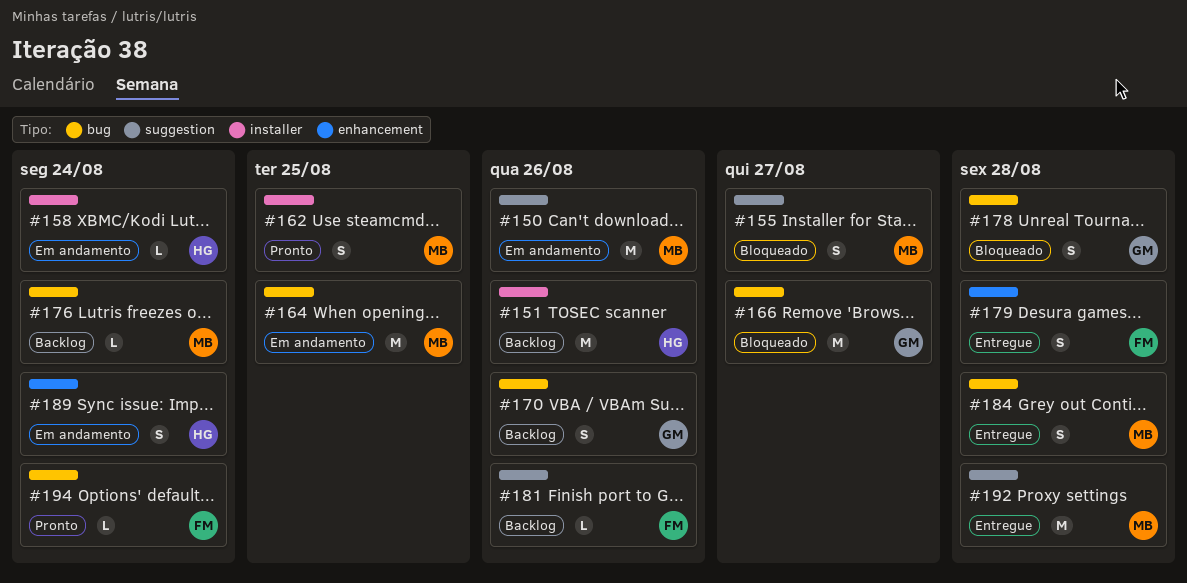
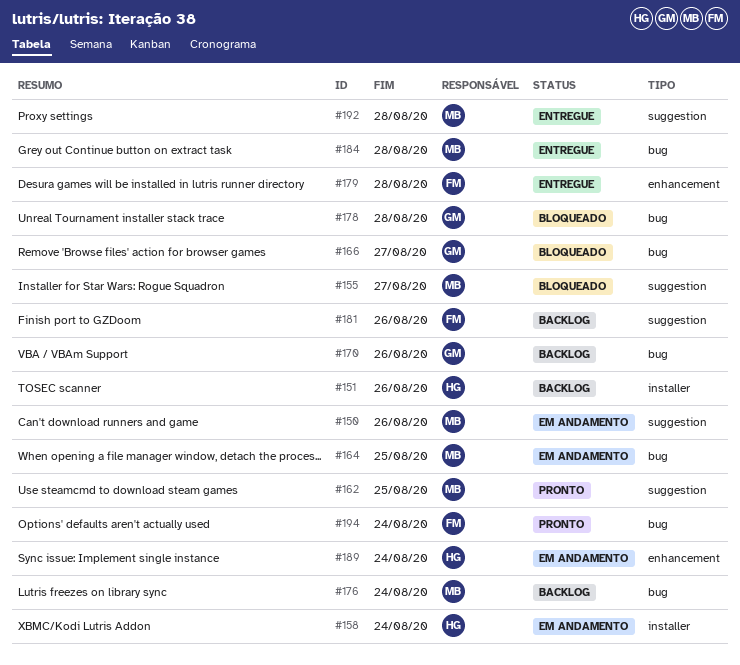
#162, label: installer -> suggestion

